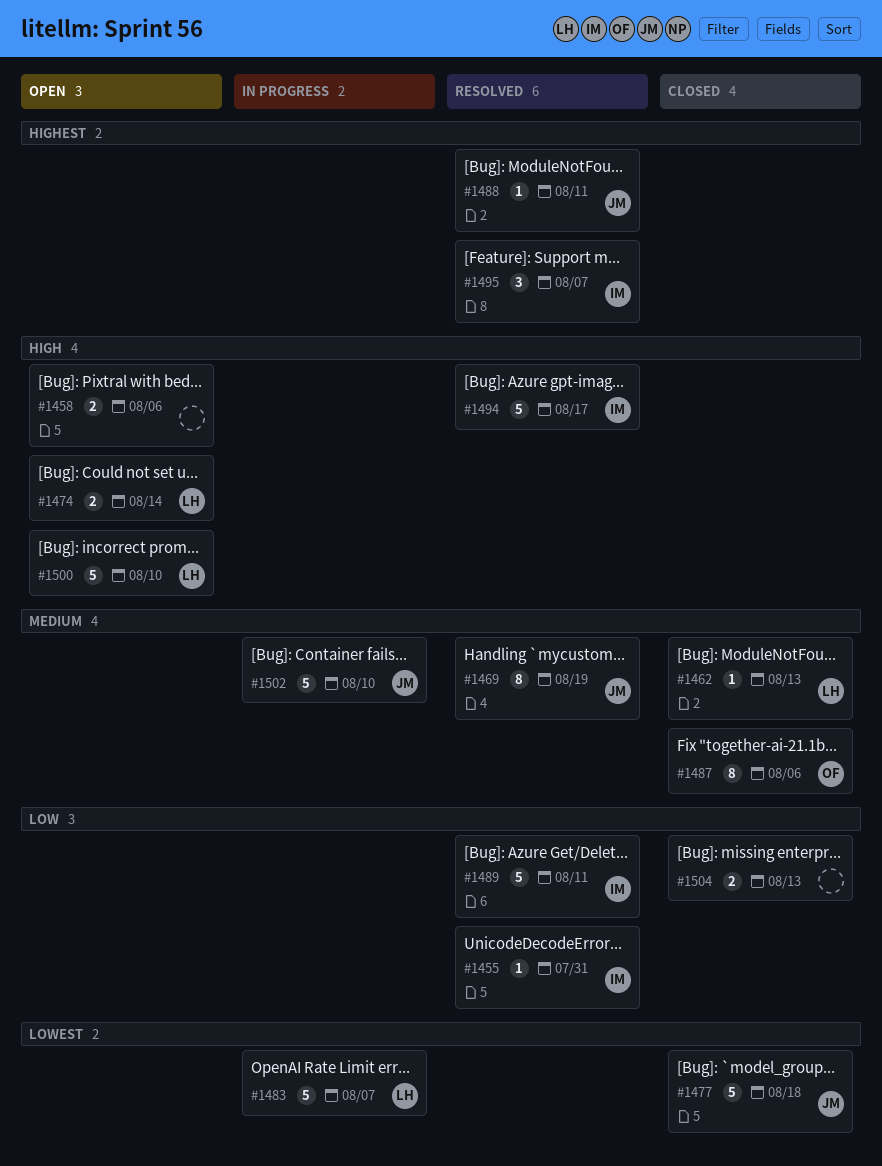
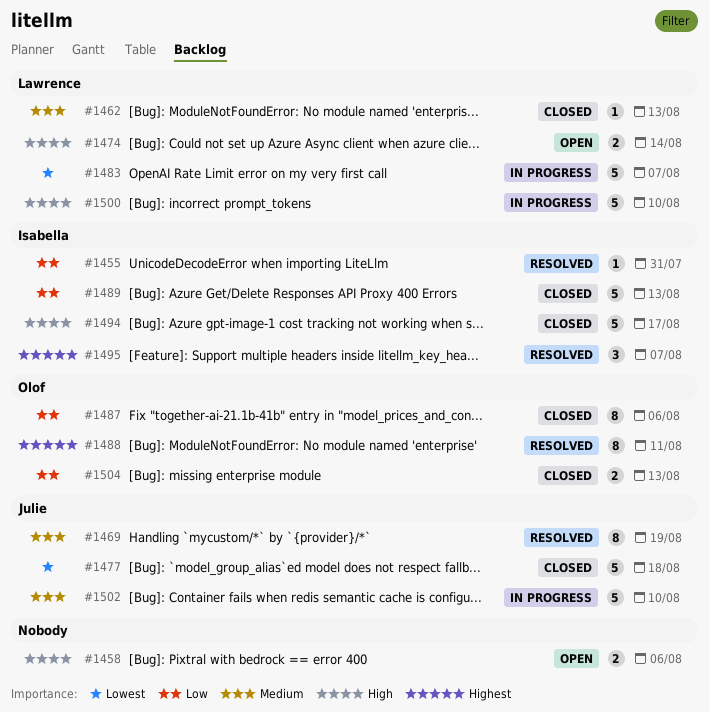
#1487, priority: Medium -> Low
#1488, owner: Julie -> Olof
#1488, estimate: 1 -> 8
#1489, status: Resolved -> Closed
#1489, due: Aug 11 -> Aug 13
#1494, status: Resolved -> Closed
#1500, status: Open -> In progress
#1504, owner: none -> Olof

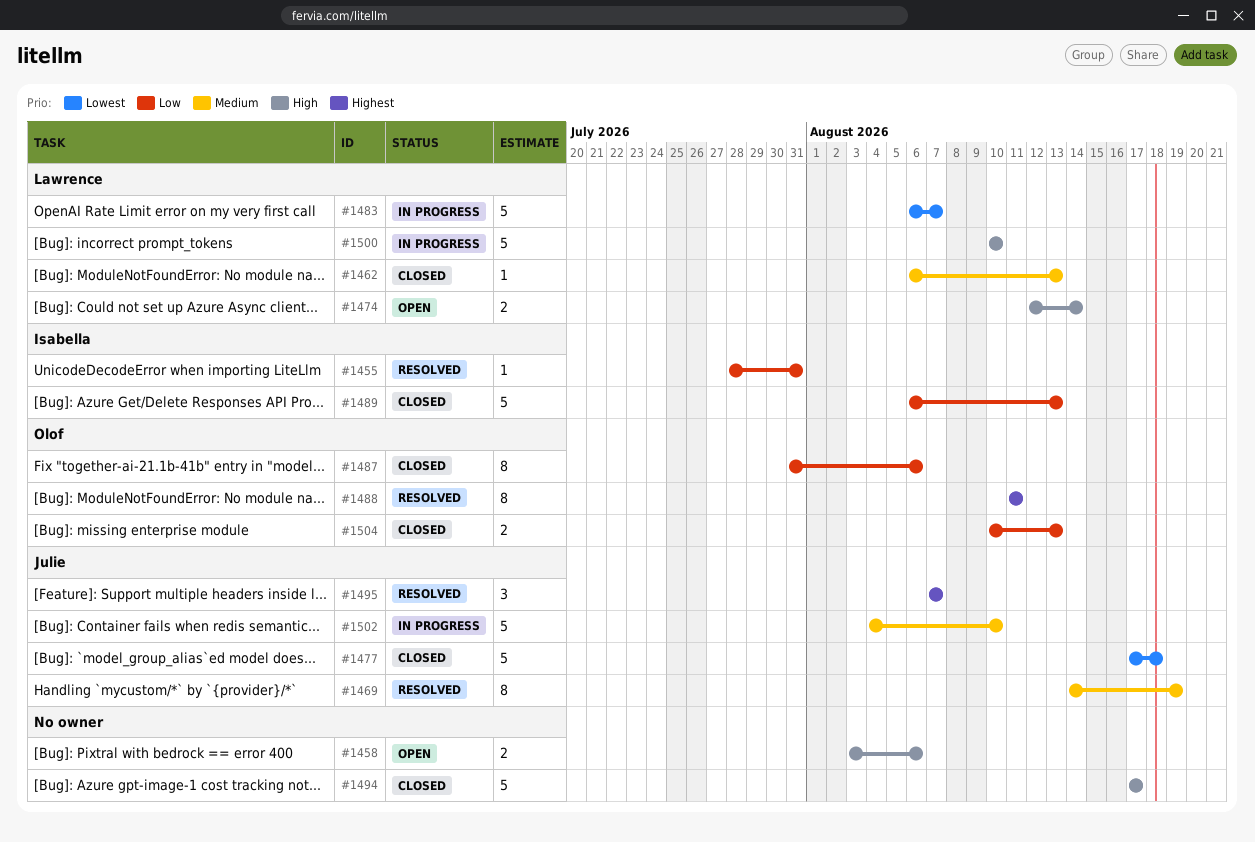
#1494, owner: Isabella -> none
#1495, owner: Isabella -> Julie

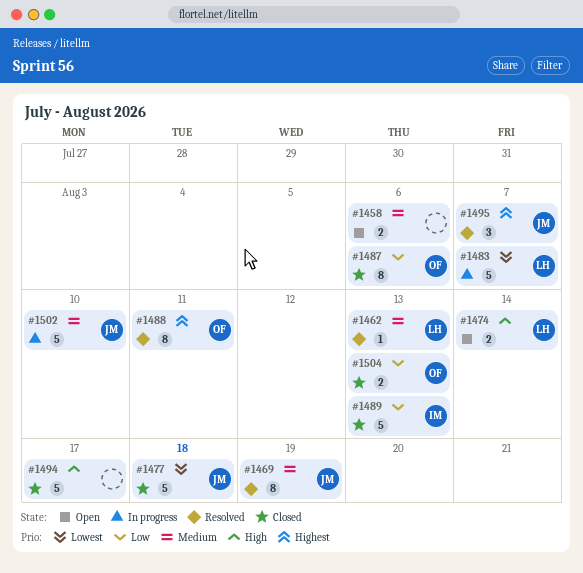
#1455: present -> none
#1458, priority: High -> Medium
#1462, status: Closed -> Resolved
#1500: present -> none

